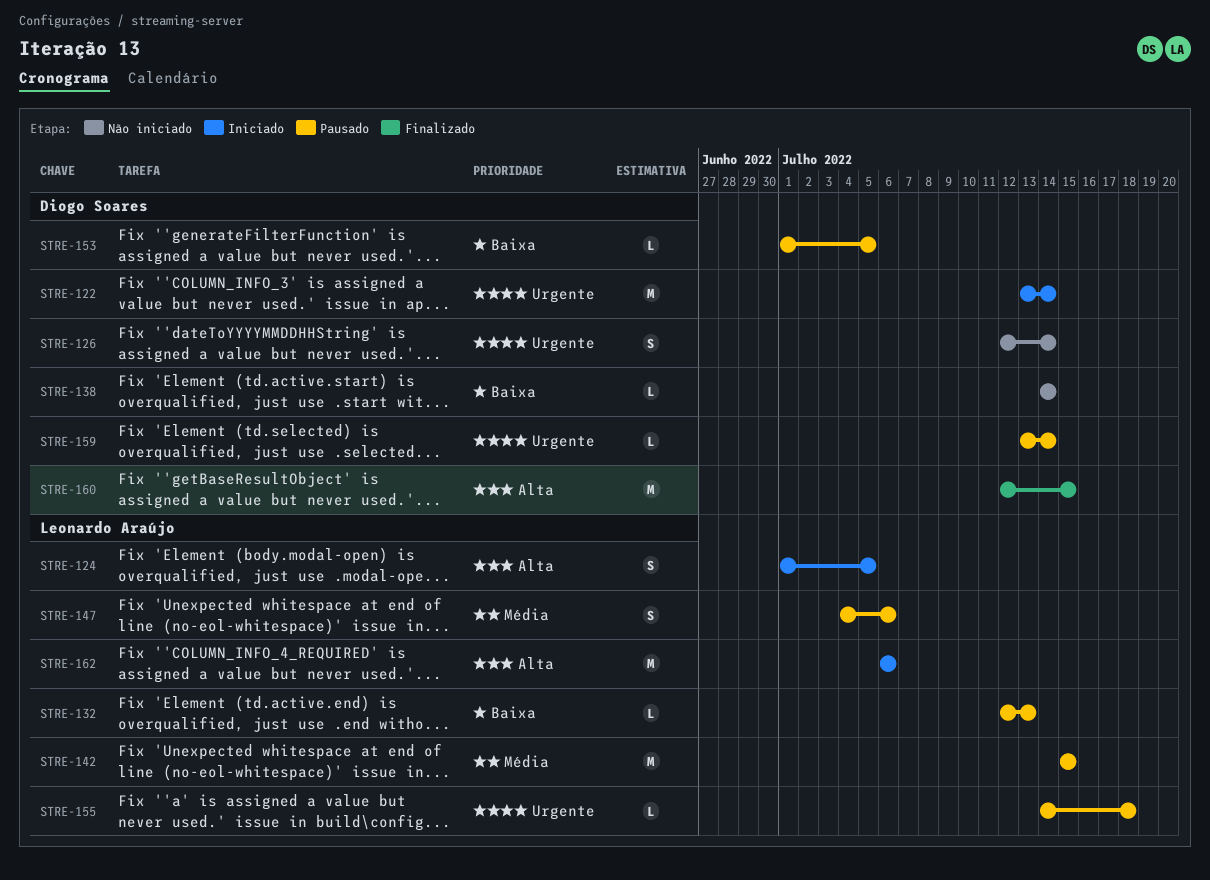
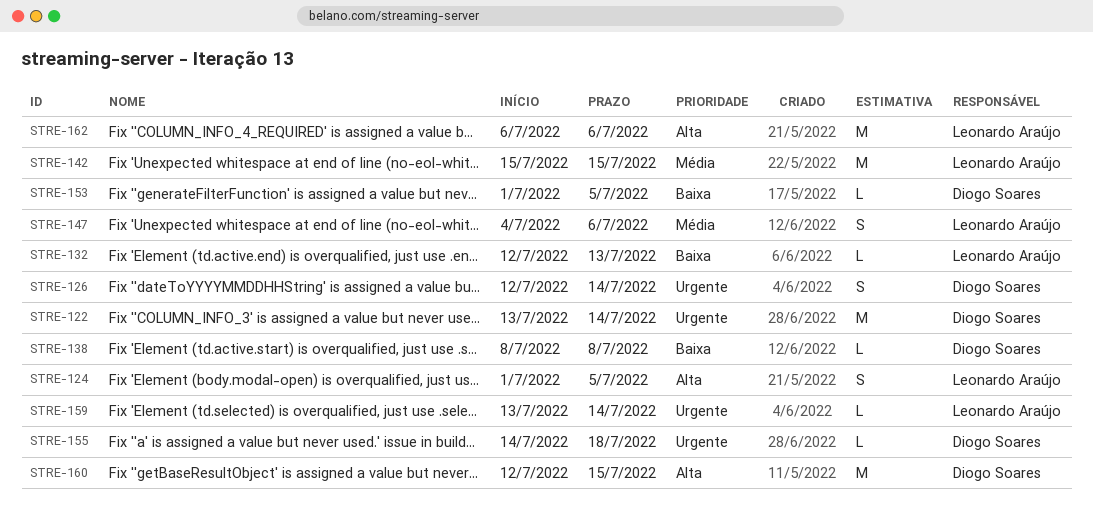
STRE-138, start: Jul 14 -> Jul 8
STRE-138, due: Jul 14 -> Jul 8
STRE-155, owner: Leonardo Araújo -> Diogo Soares
STRE-159, owner: Diogo Soares -> Leonardo Araújo

